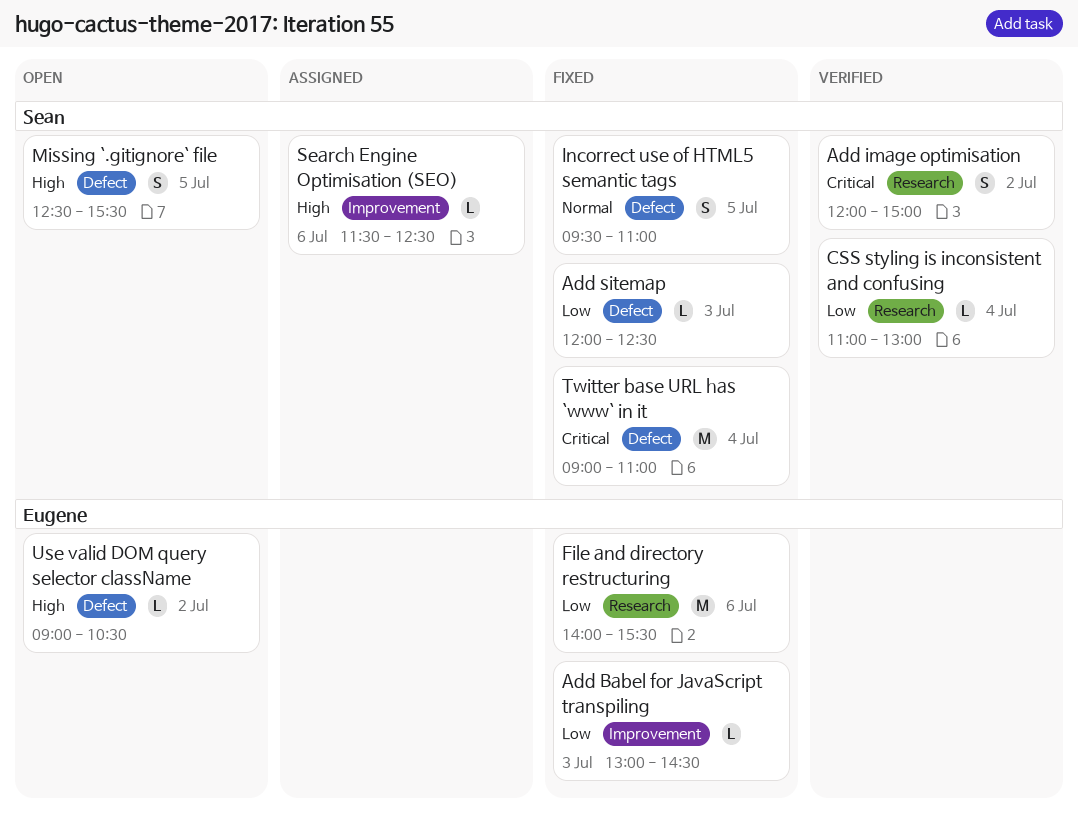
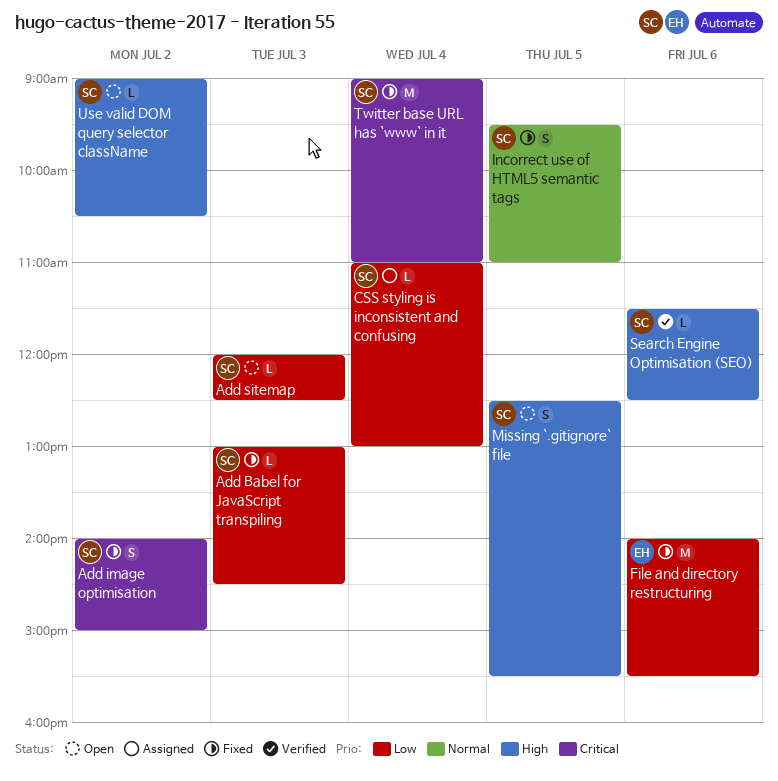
Add Babel for JavaScript transpiling, owner: Eugene -> Sean
Add image optimisation, status: Verified -> Fixed
Add image optimisation, begins: 12:00 -> 14:00
Add sitemap, status: Fixed -> Open
CSS styling is inconsistent and confusing, status: Verified -> Assigned
Search Engine Optimisation (SEO), status: Assigned -> Verified
Use valid DOM query selector className, owner: Eugene -> Sean

